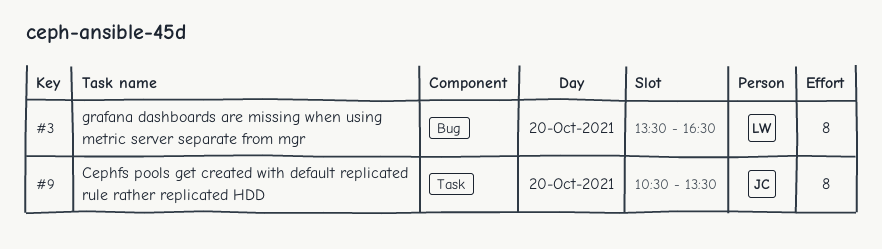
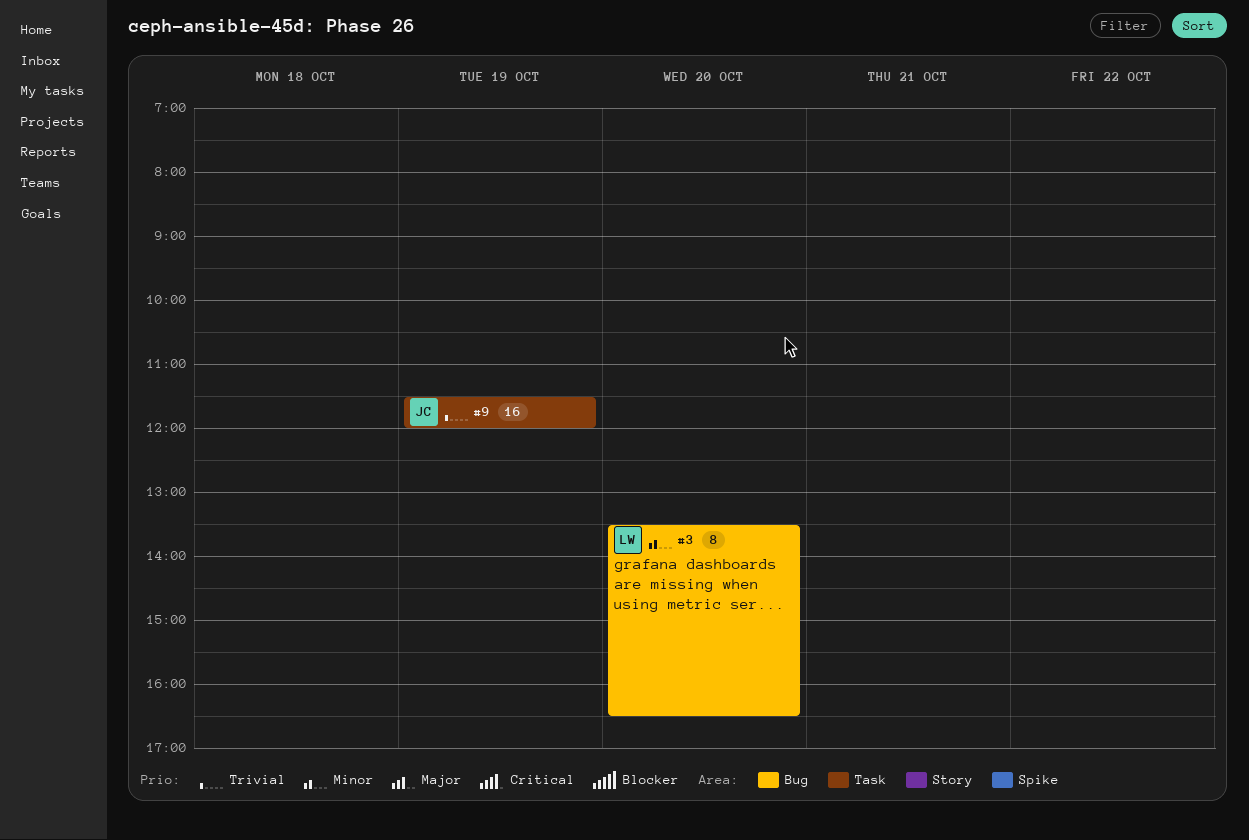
#9, estimate: 8 -> 16
#9, day: Oct 20 -> Oct 19
#9, begins: 10:30 -> 11:30
#9, ends: 13:30 -> 12:00

